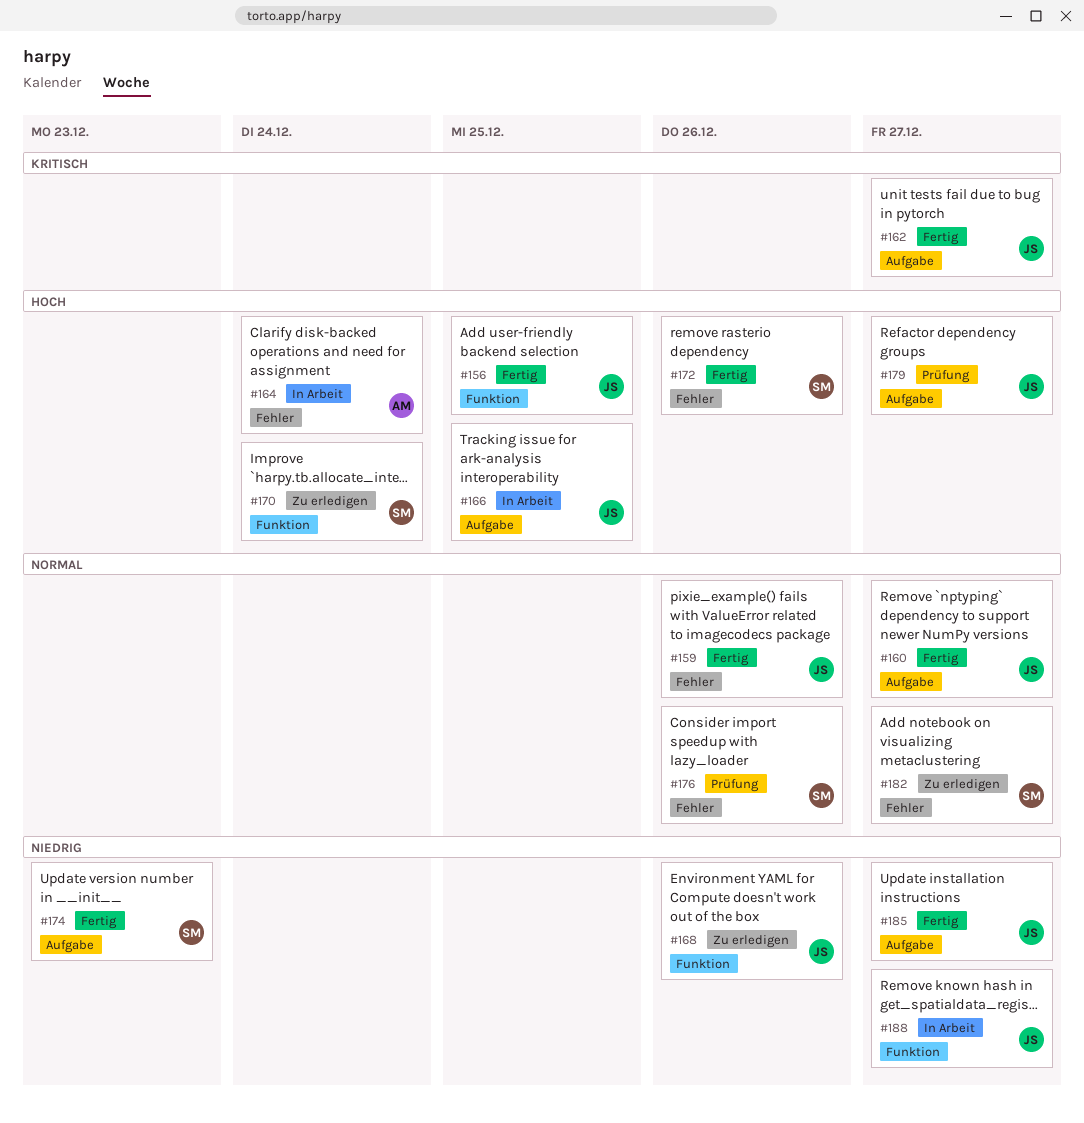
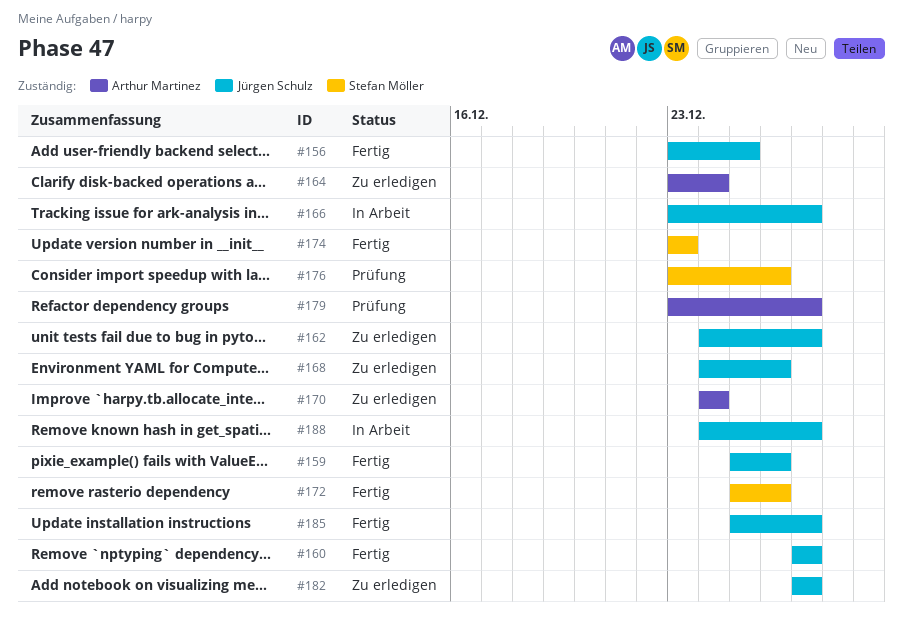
#162, status: Fertig -> Zu erledigen
#164, status: In Arbeit -> Zu erledigen
#166, due: Dec 25 -> Dec 27
#170, owner: Stefan Möller -> Arthur Martinez
#179, owner: Jürgen Schulz -> Arthur Martinez
#182, owner: Stefan Möller -> Jürgen Schulz

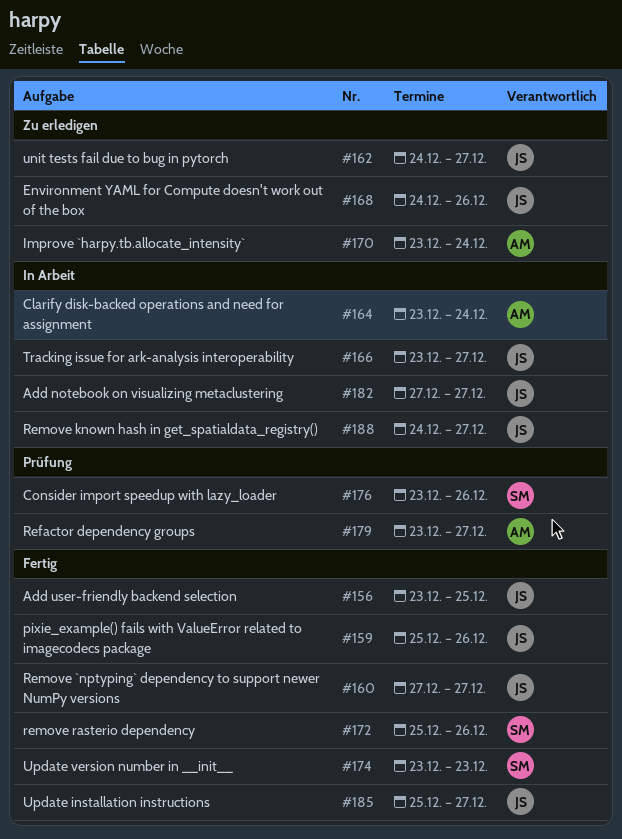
#164, status: Zu erledigen -> In Arbeit
#170, start: Dec 24 -> Dec 23
#182, status: Zu erledigen -> In Arbeit

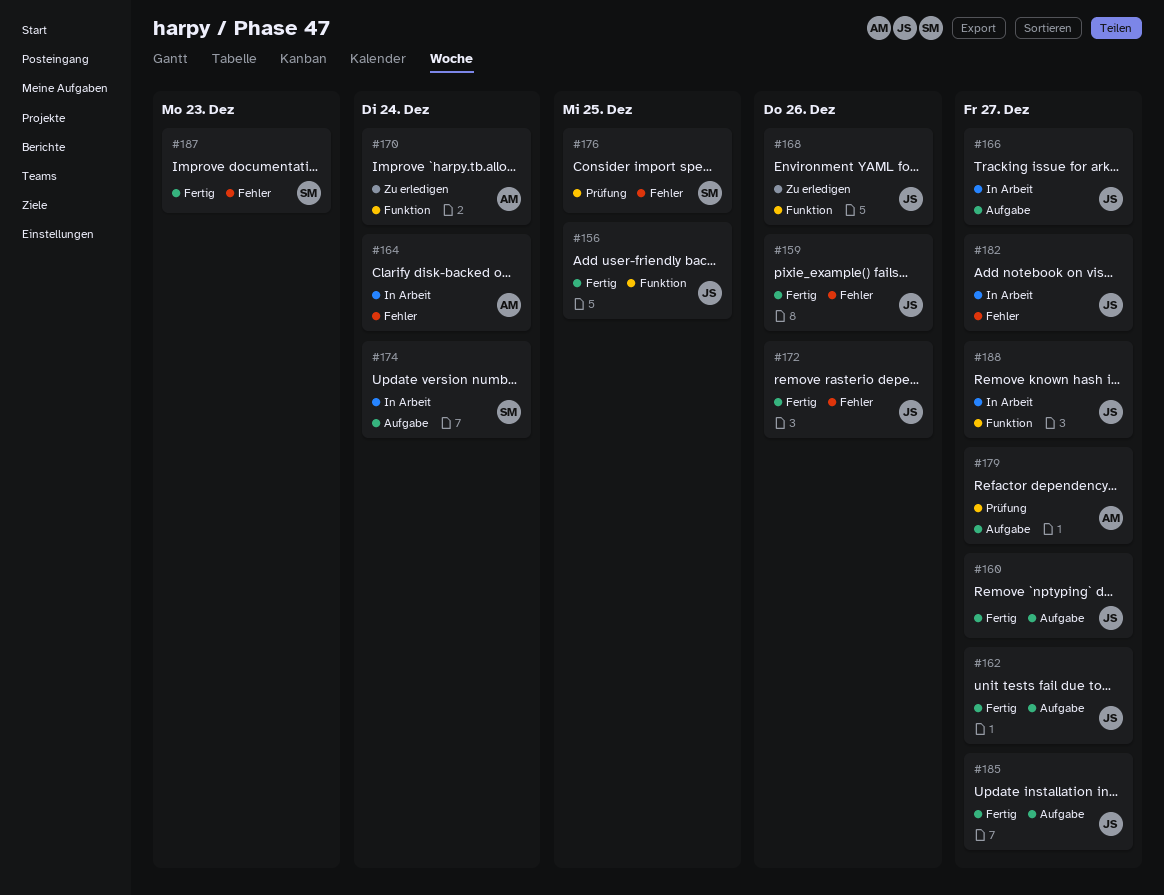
#162, status: Zu erledigen -> Fertig
#172, owner: SM -> JS
#174, status: Fertig -> In Arbeit
#174, due: Dec 23 -> Dec 24
#176, due: Dec 26 -> Dec 25
#187: none -> present

